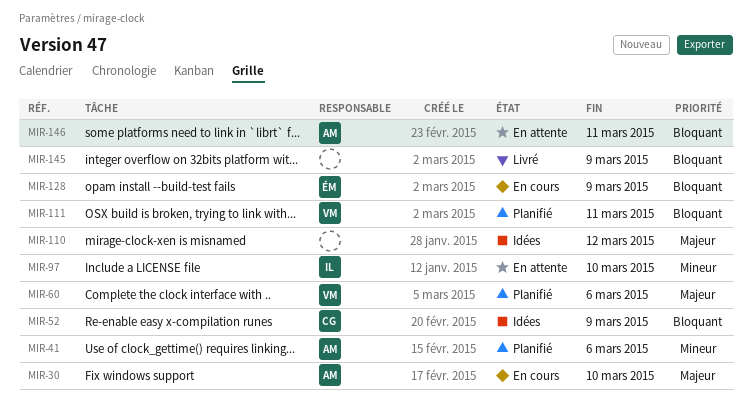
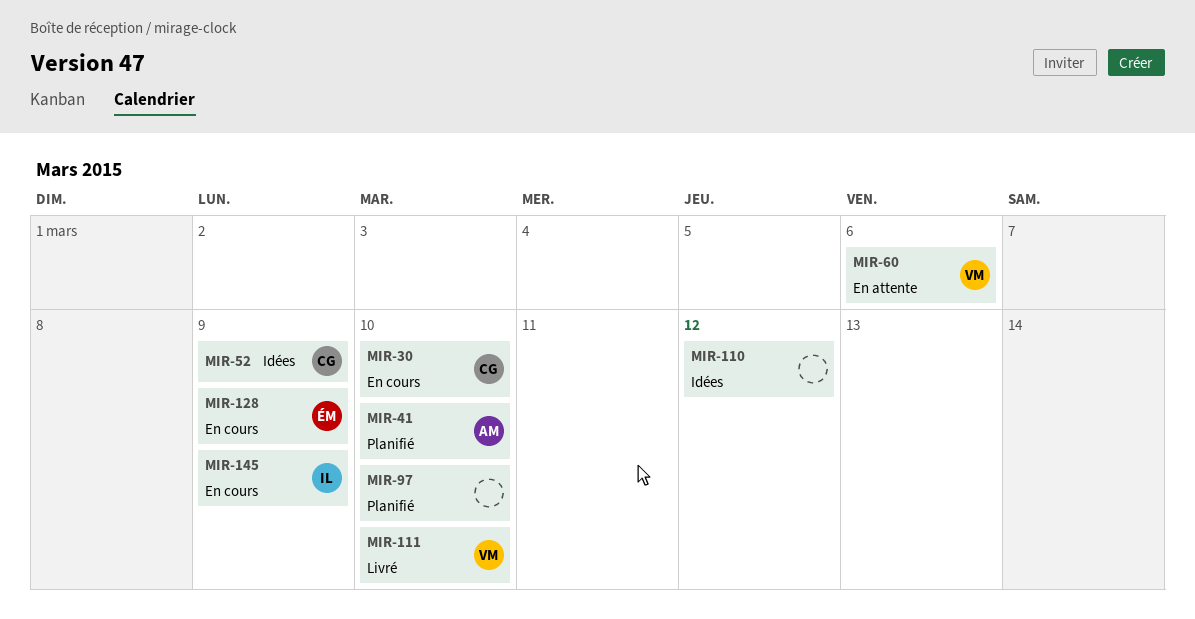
MIR-30, owner: AM -> CG
MIR-41, due: Mar 6 -> Mar 10
MIR-60, status: Planifié -> En attente
MIR-97, status: En attente -> Planifié
MIR-97, owner: IL -> none
MIR-111, status: Planifié -> Livré
MIR-111, due: Mar 11 -> Mar 10
MIR-145, status: Livré -> En cours
MIR-145, owner: none -> IL
MIR-146: present -> none

